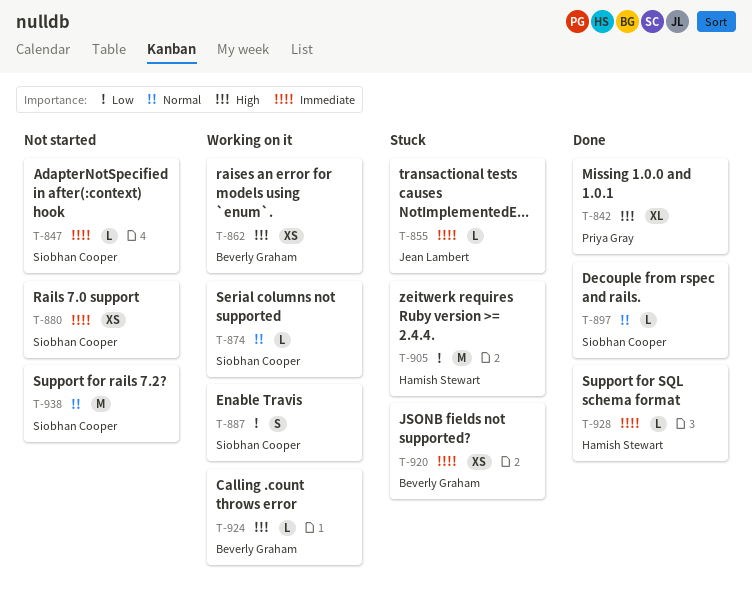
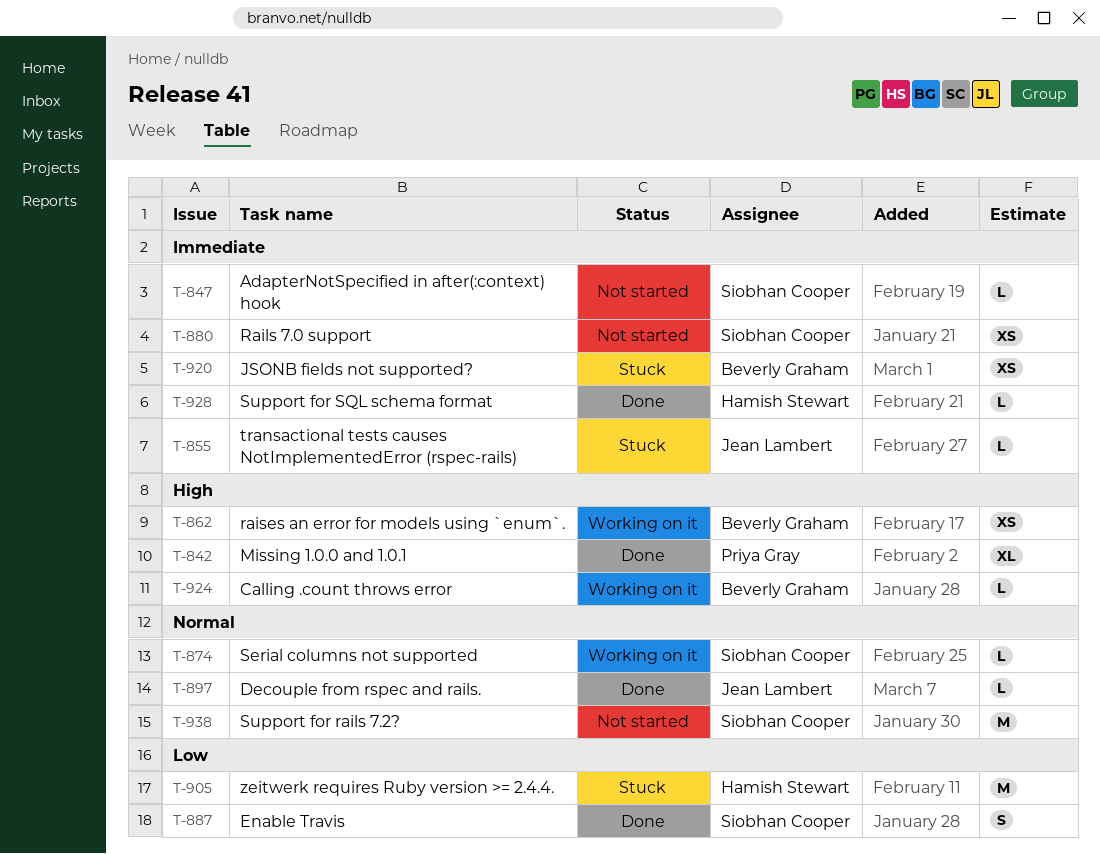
T-887, status: Working on it -> Done
T-897, owner: Siobhan Cooper -> Jean Lambert

